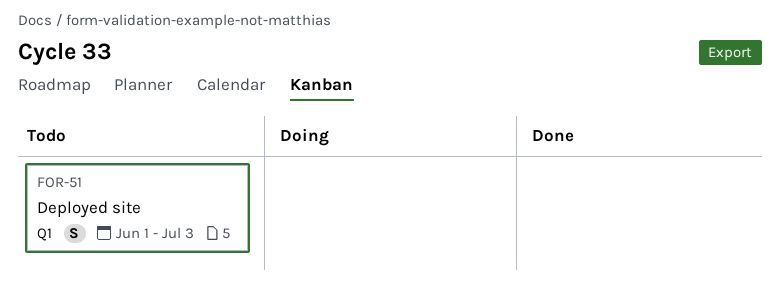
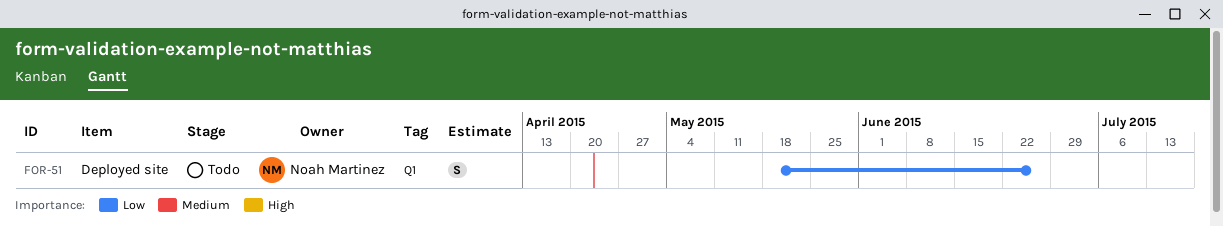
FOR-51, start: Jun 1 -> May 18
FOR-51, due: Jul 3 -> Jun 26

